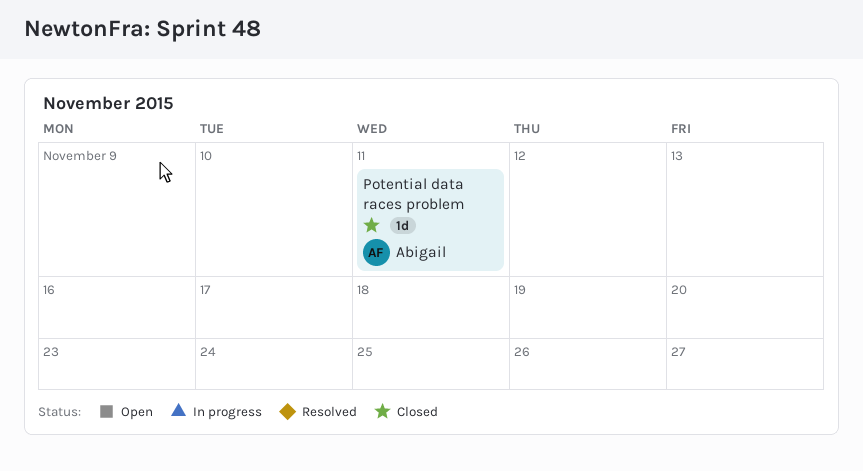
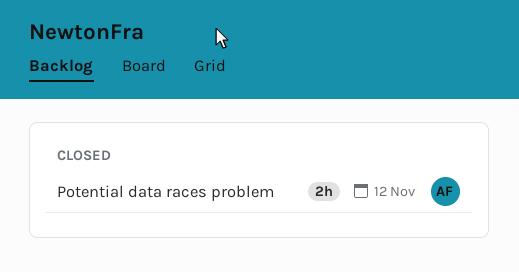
Potential data races problem, estimate: 1d -> 2h
Potential data races problem, due: Nov 11 -> Nov 12

